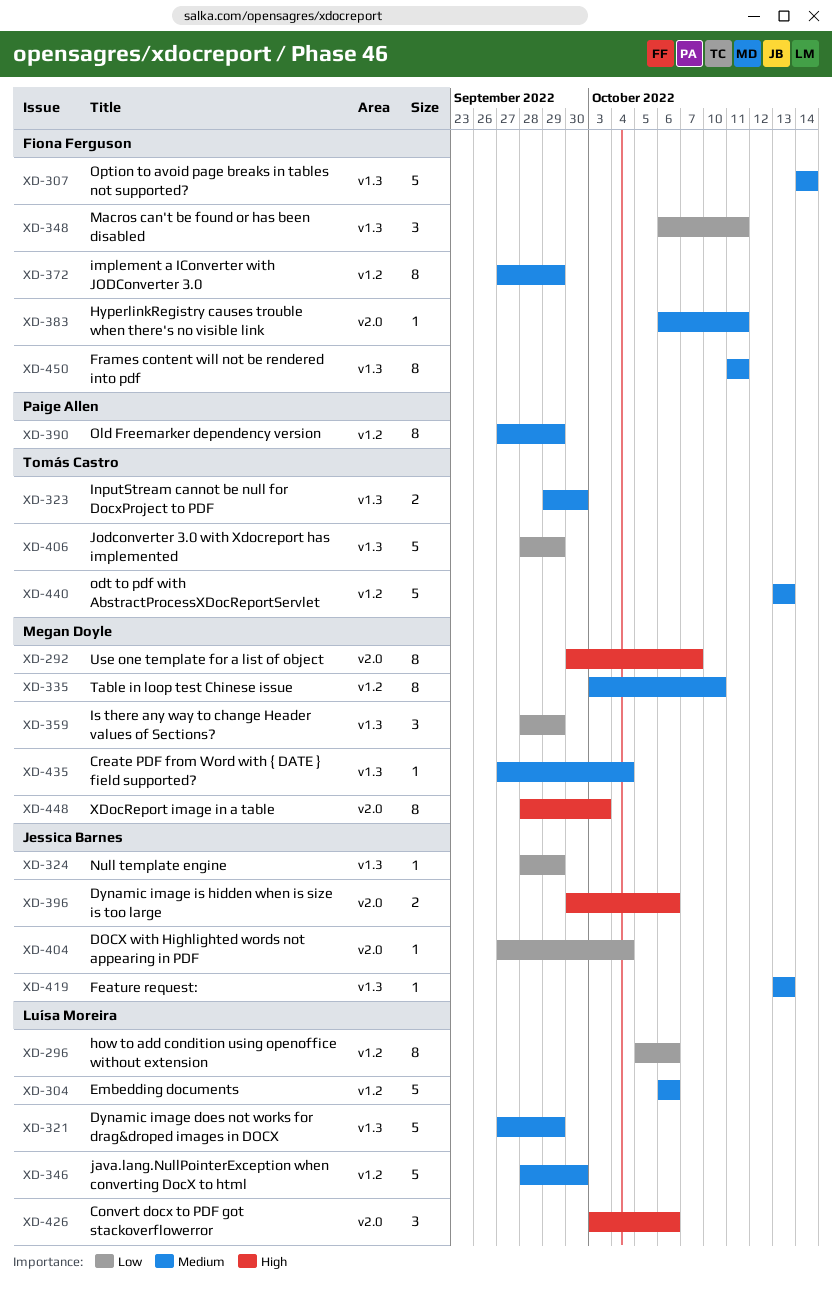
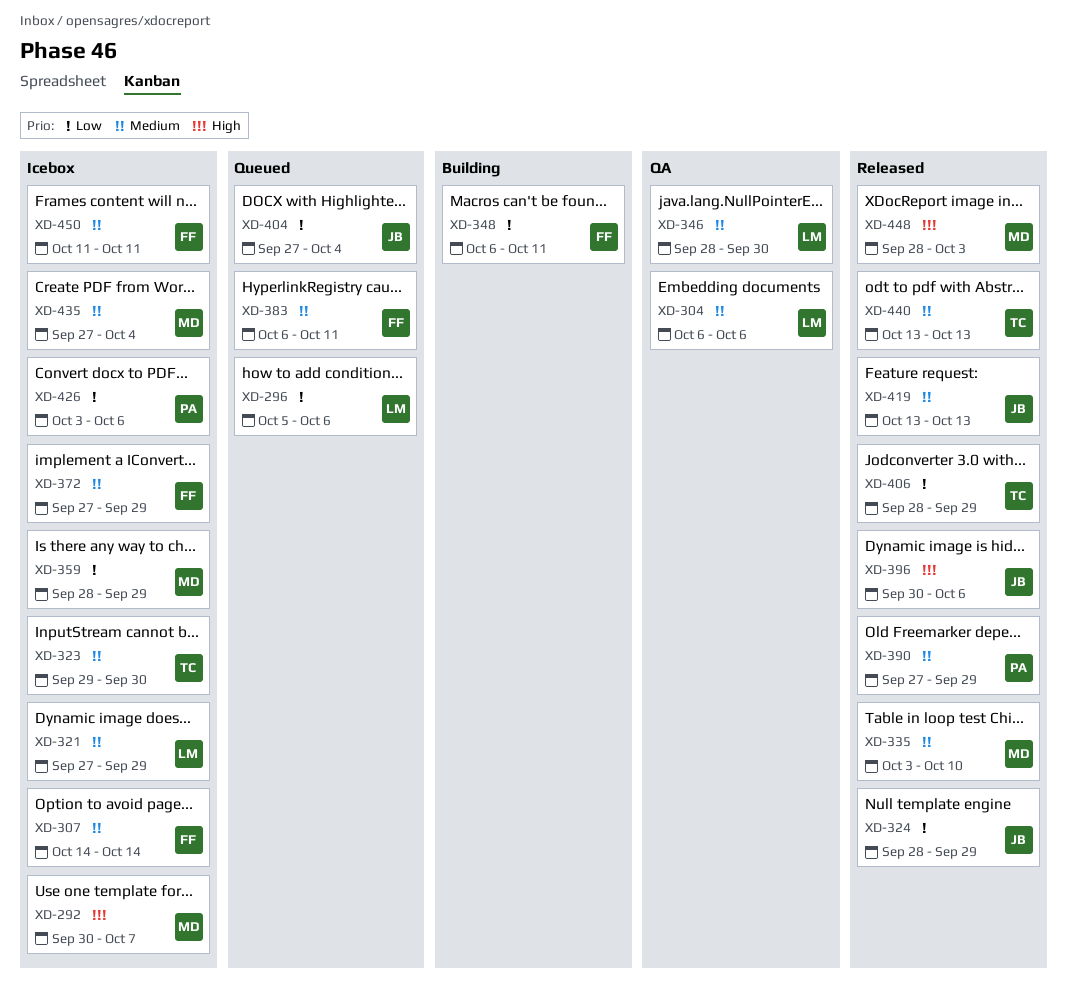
XD-426, owner: Luísa Moreira -> Paige Allen
XD-426, priority: High -> Low

